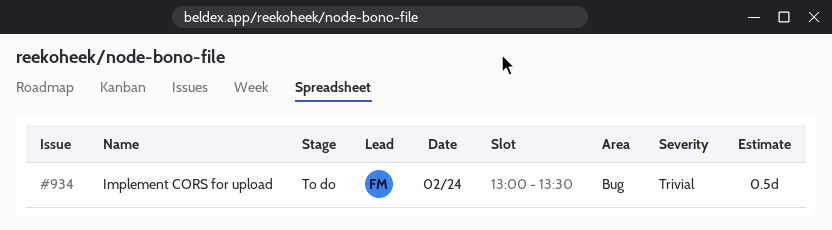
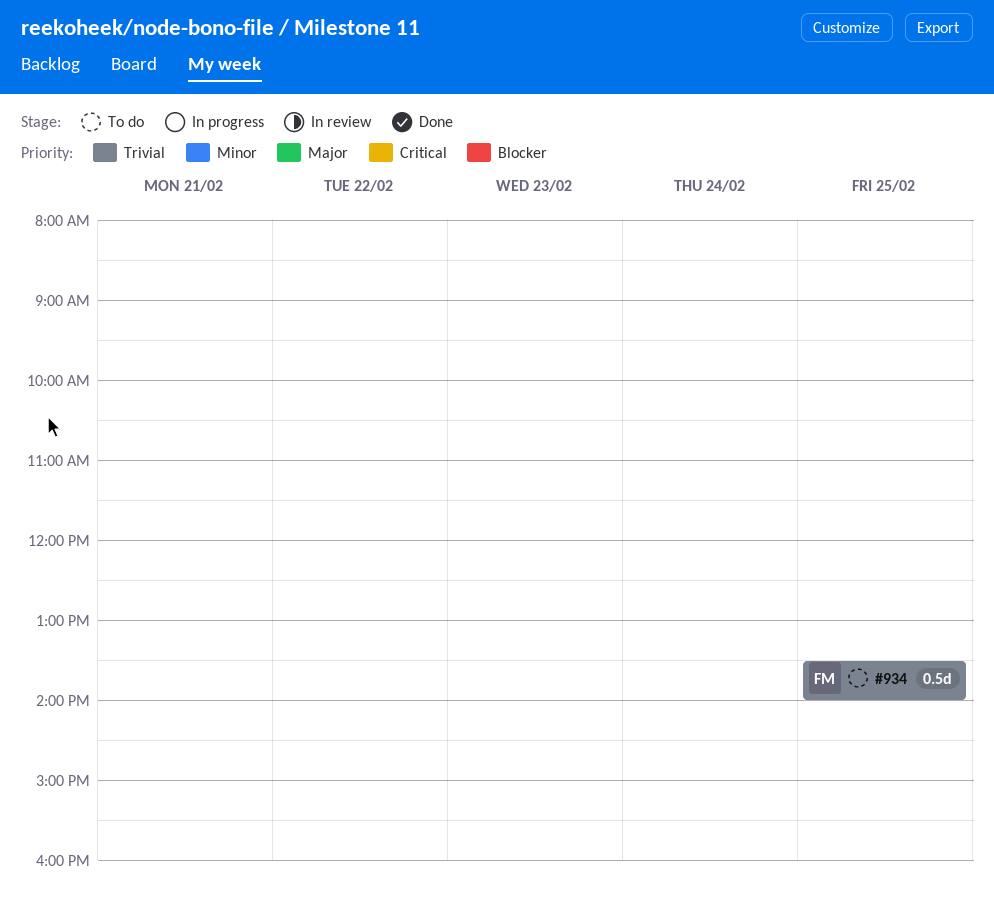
#934, day: Feb 24 -> Feb 25
#934, begins: 13:00 -> 13:30
#934, ends: 13:30 -> 14:00

